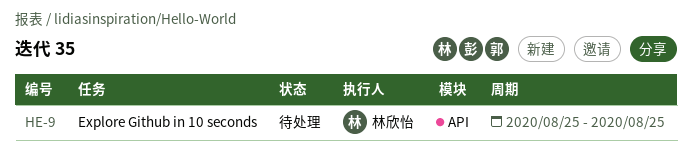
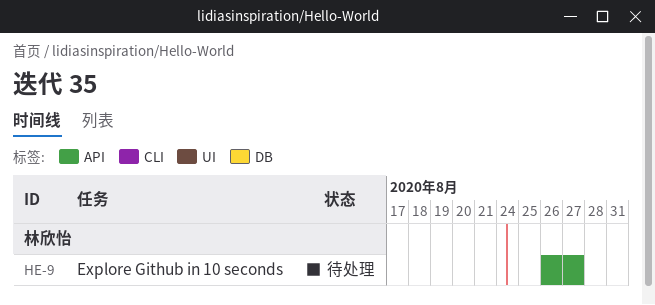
HE-9, start: Aug 25 -> Aug 26
HE-9, due: Aug 25 -> Aug 27

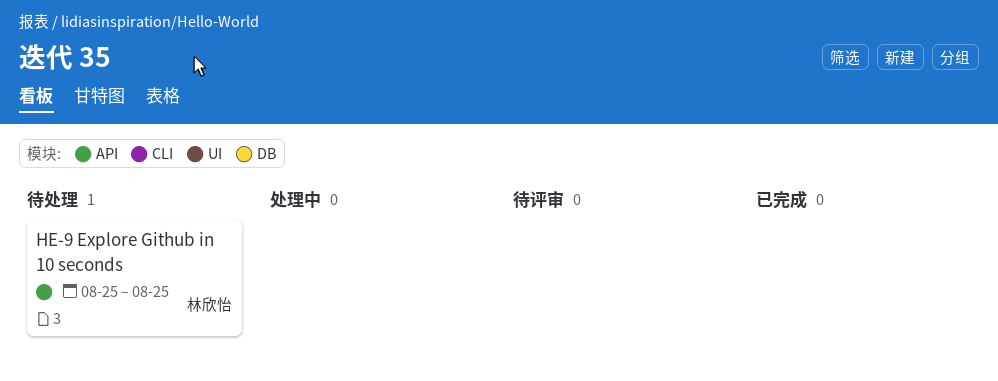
HE-9, start: Aug 26 -> Aug 25
HE-9, due: Aug 27 -> Aug 25

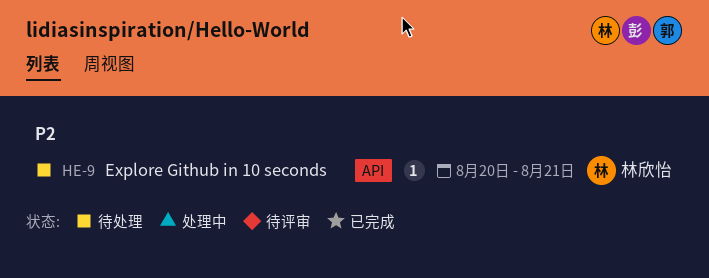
HE-9, start: Aug 25 -> Aug 20
HE-9, due: Aug 25 -> Aug 21

